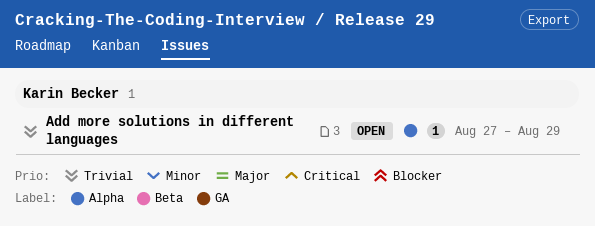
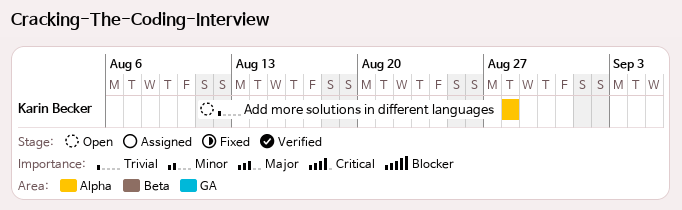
Add more solutions in different languages, start: Aug 27 -> Aug 28
Add more solutions in different languages, due: Aug 29 -> Aug 28

